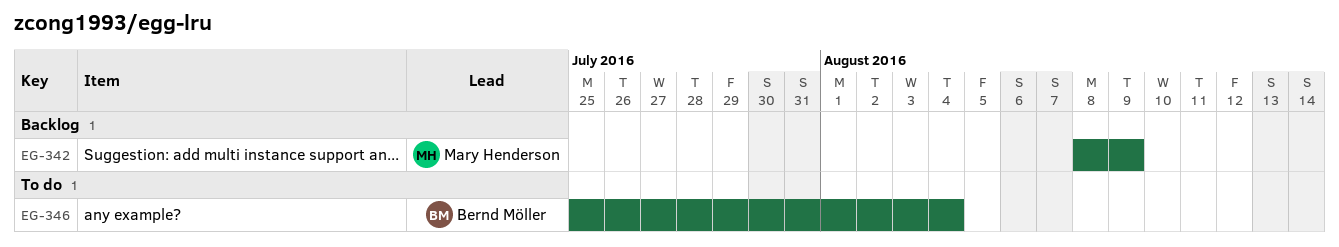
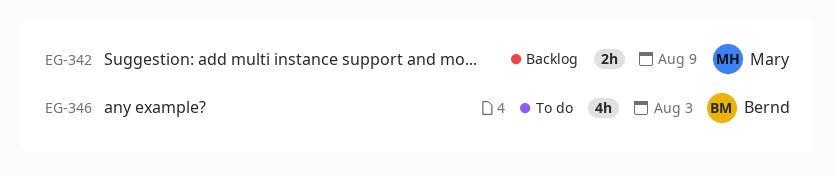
EG-346, due: Aug 4 -> Aug 3

